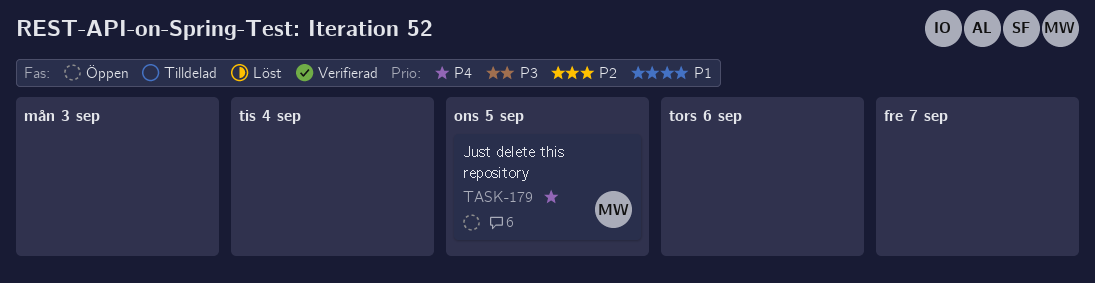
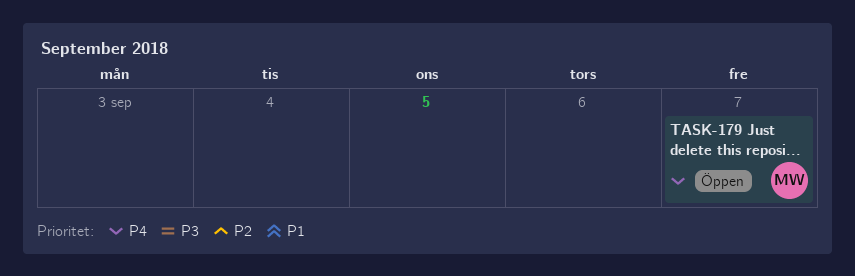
TASK-179, due: Sep 5 -> Sep 7

